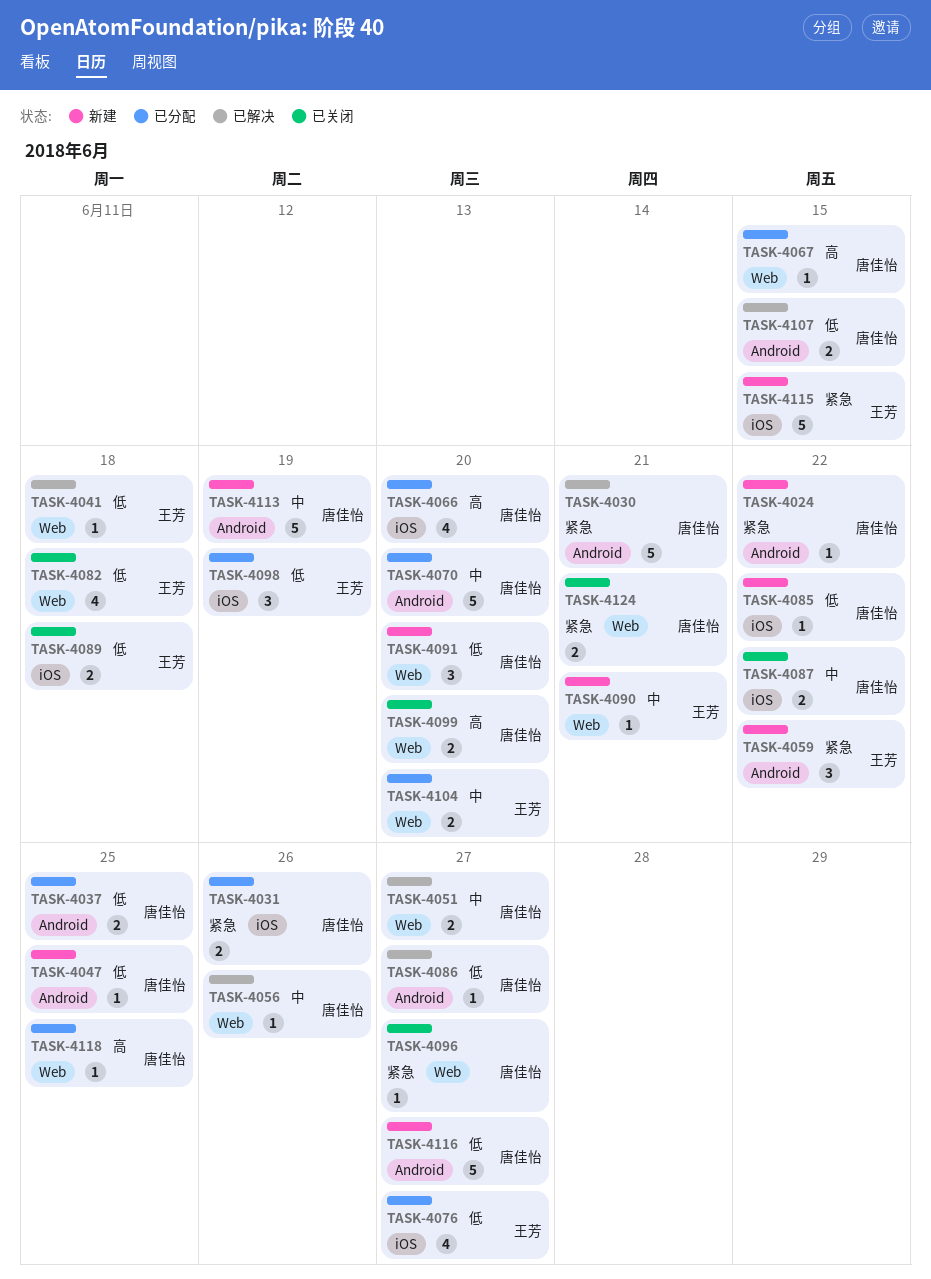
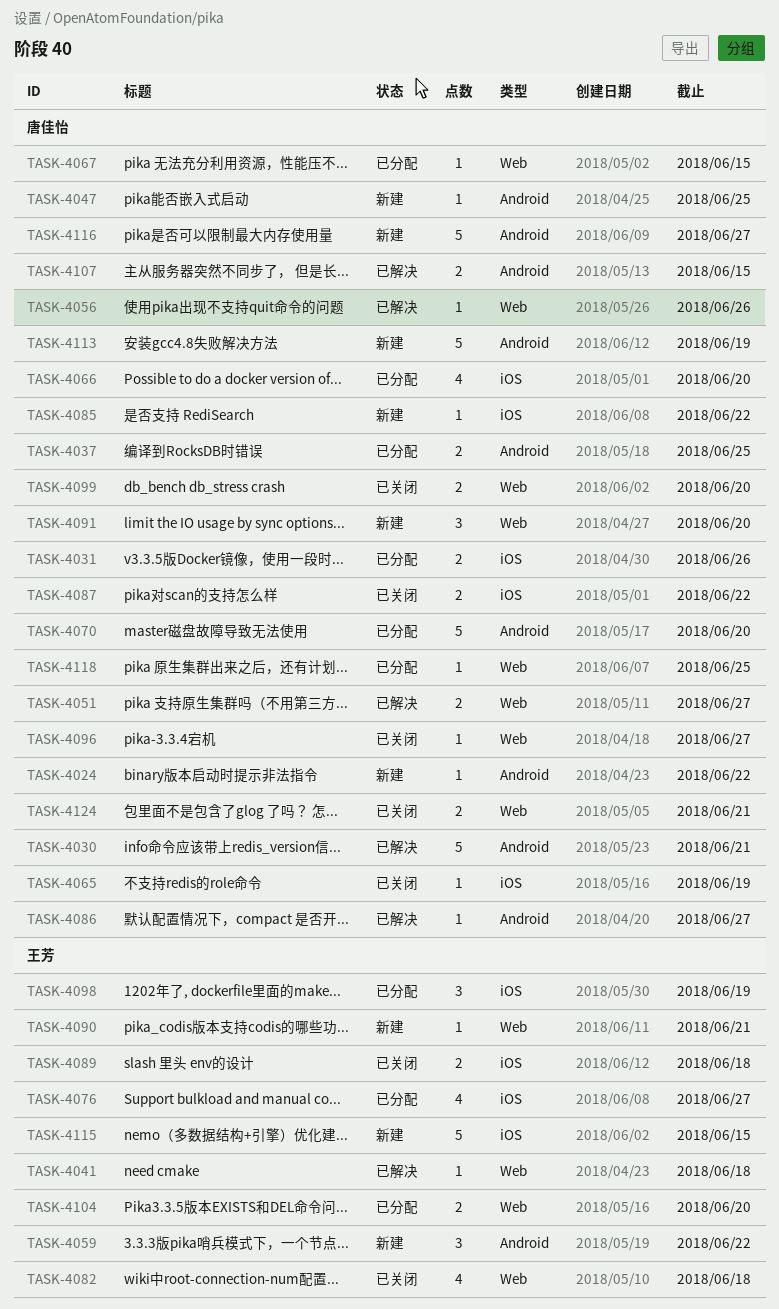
TASK-4065: none -> present

